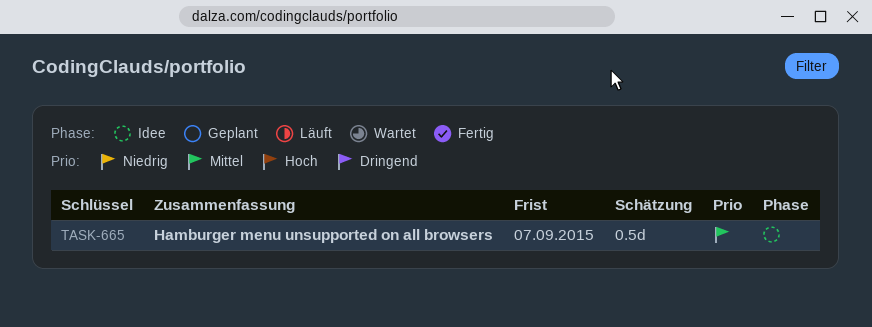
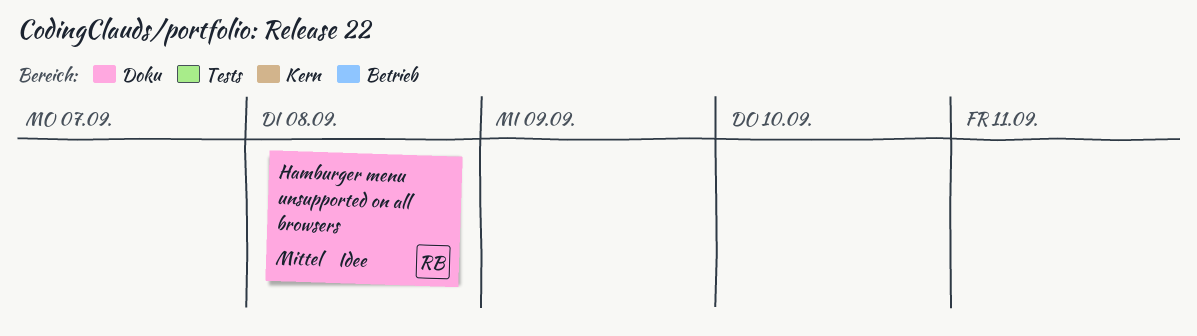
Hamburger menu unsupported on all browsers, due: Sep 7 -> Sep 8

